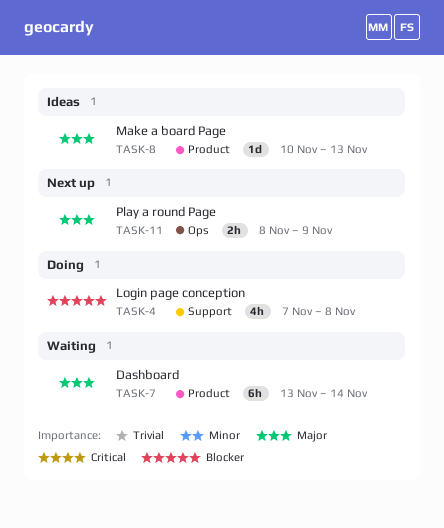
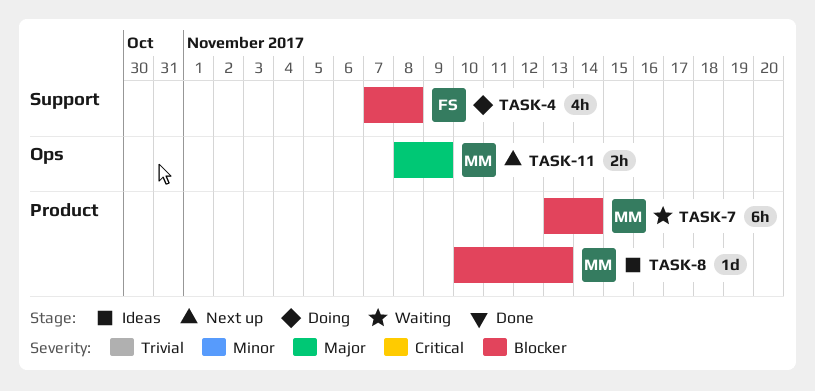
TASK-7, priority: Major -> Blocker
TASK-8, priority: Major -> Blocker

